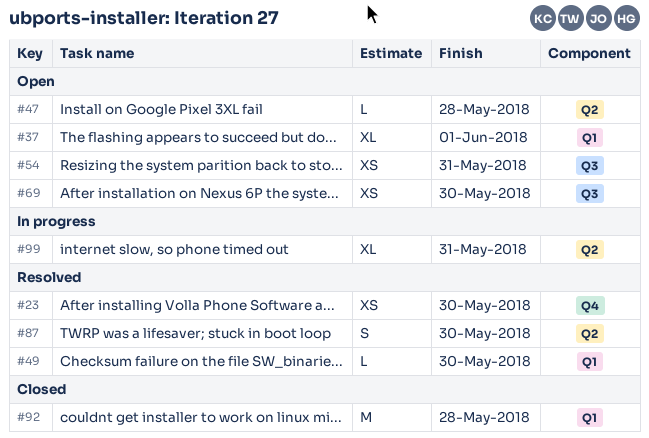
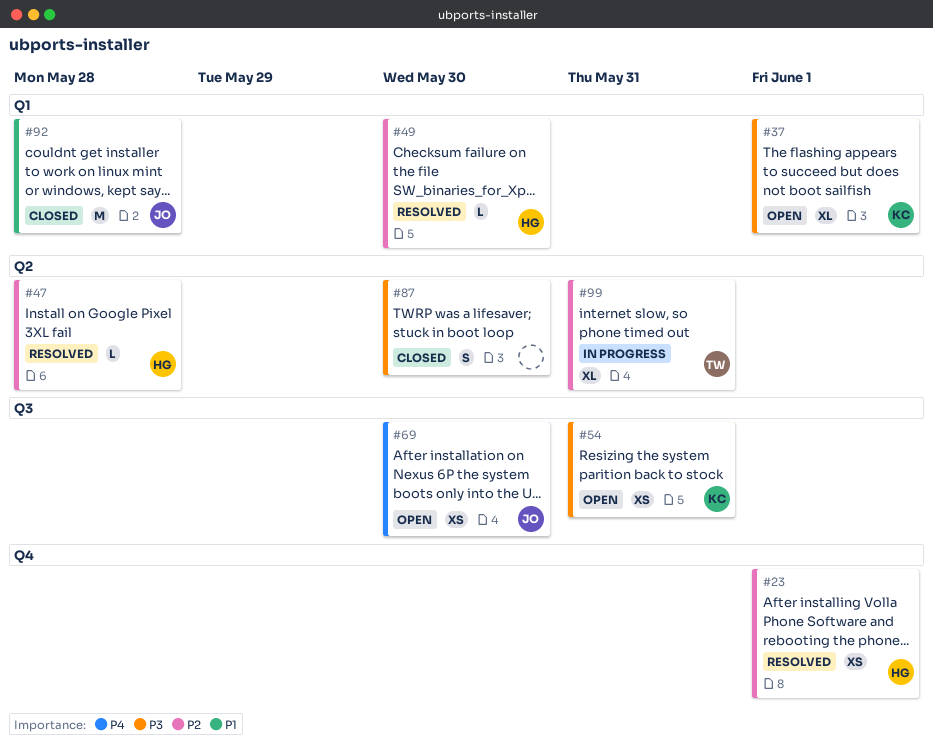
#23, due: May 30 -> Jun 1
#47, status: Open -> Resolved
#87, status: Resolved -> Closed

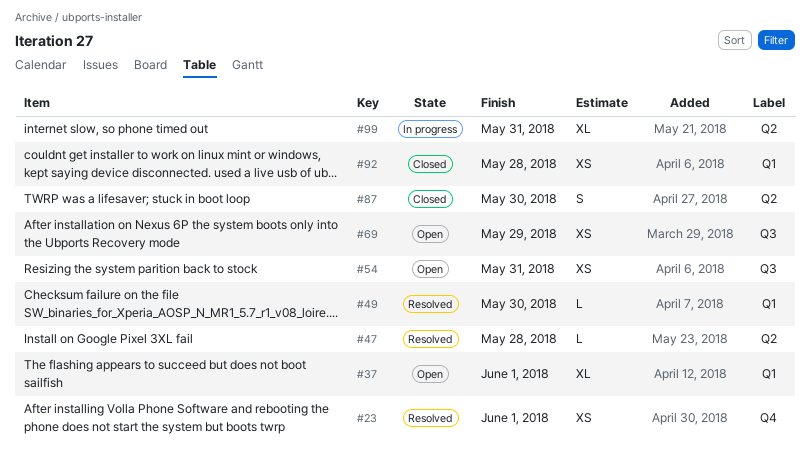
#69, due: May 30 -> May 29
#92, estimate: M -> XS

